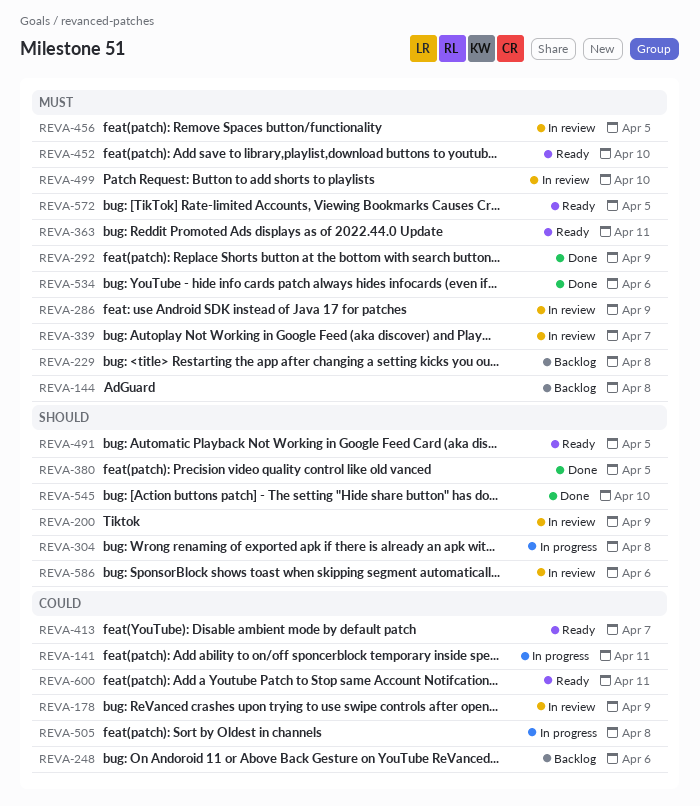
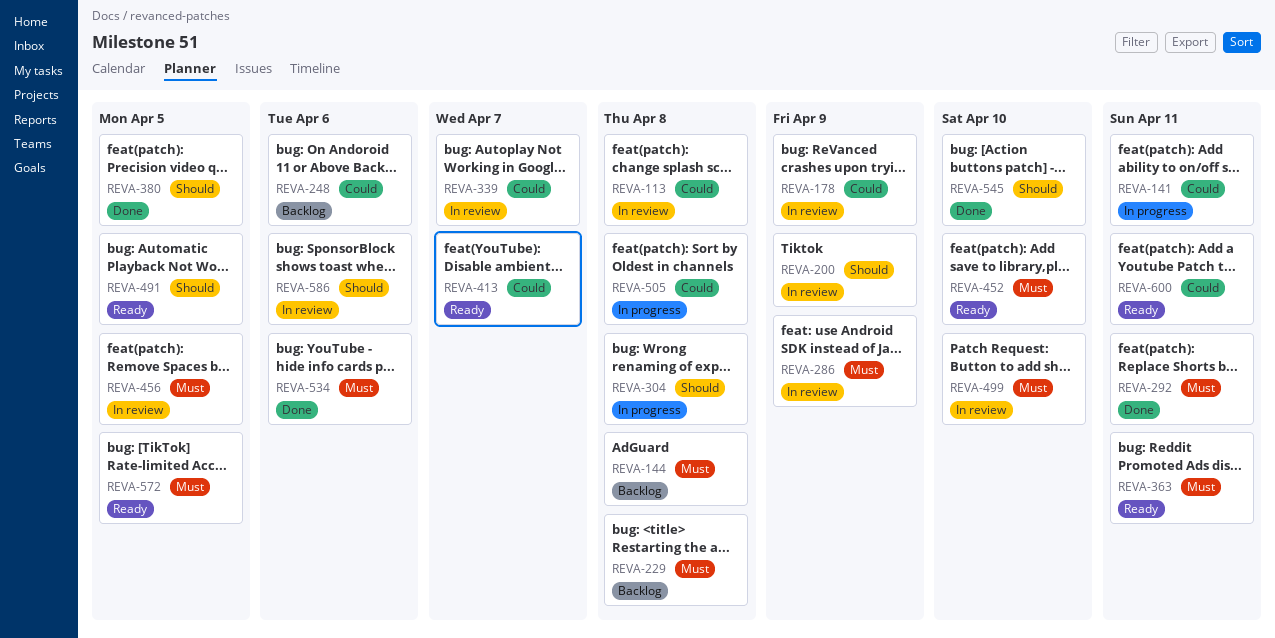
REVA-113: none -> present
REVA-292, due: Apr 9 -> Apr 11
REVA-339, priority: Must -> Could

